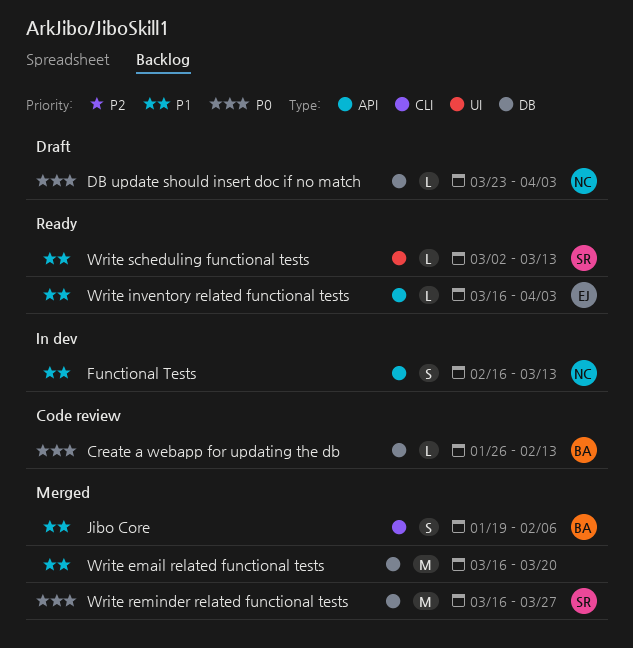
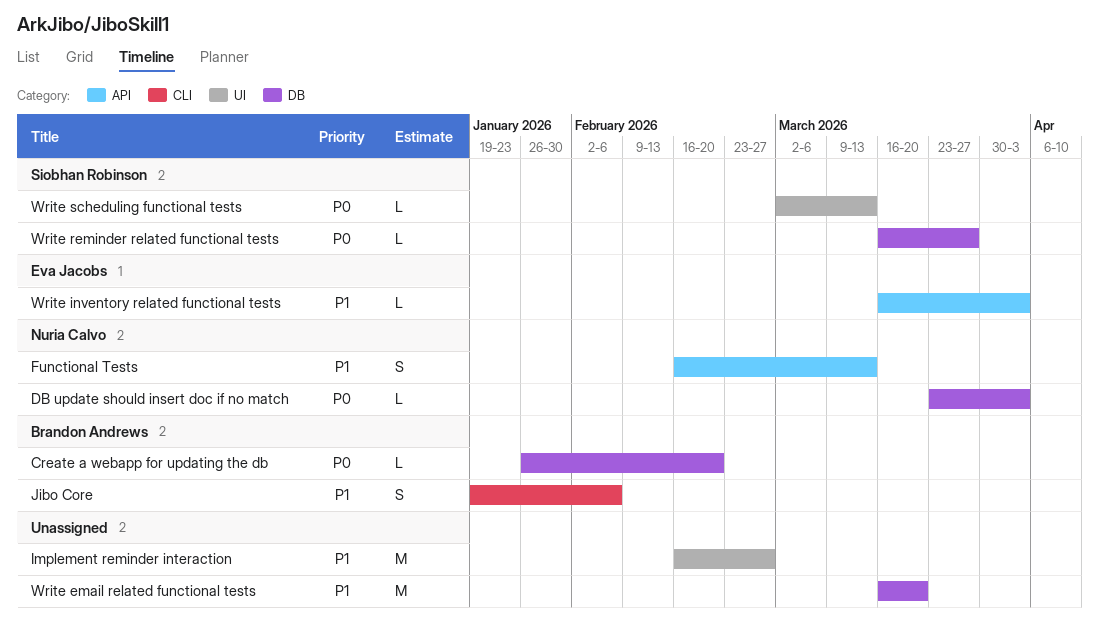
Create a webapp for updating the db, due: Feb 13 -> Feb 20
Implement reminder interaction: none -> present
Write reminder related functional tests, estimate: M -> L
Write scheduling functional tests, priority: P1 -> P0

